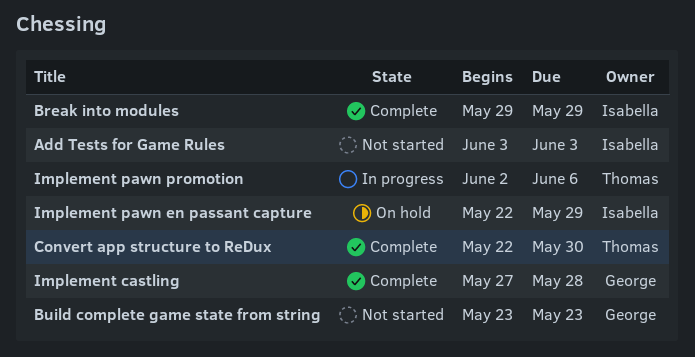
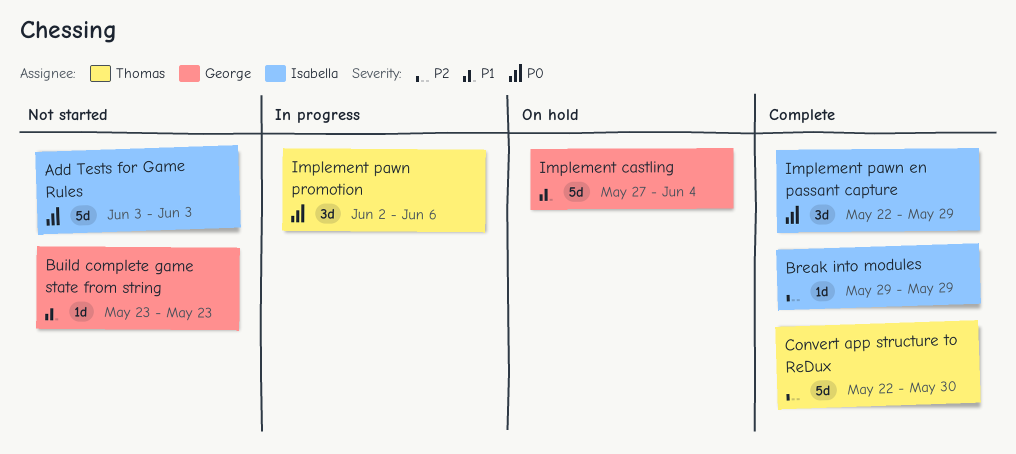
Implement castling, status: Complete -> On hold
Implement castling, due: May 28 -> Jun 4
Implement pawn en passant capture, status: On hold -> Complete

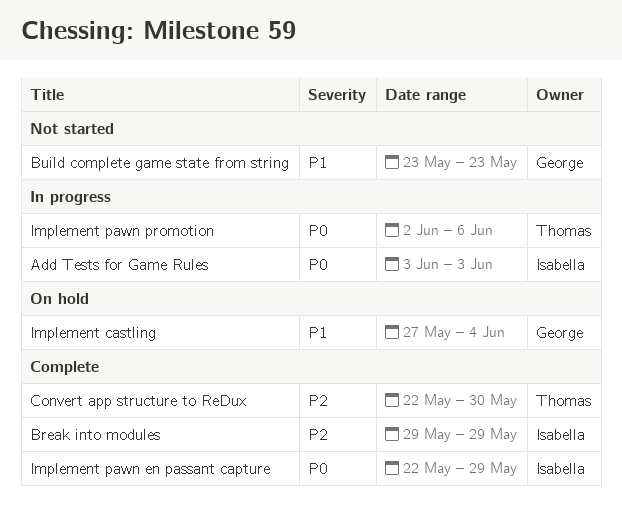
Add Tests for Game Rules, status: Not started -> In progress

